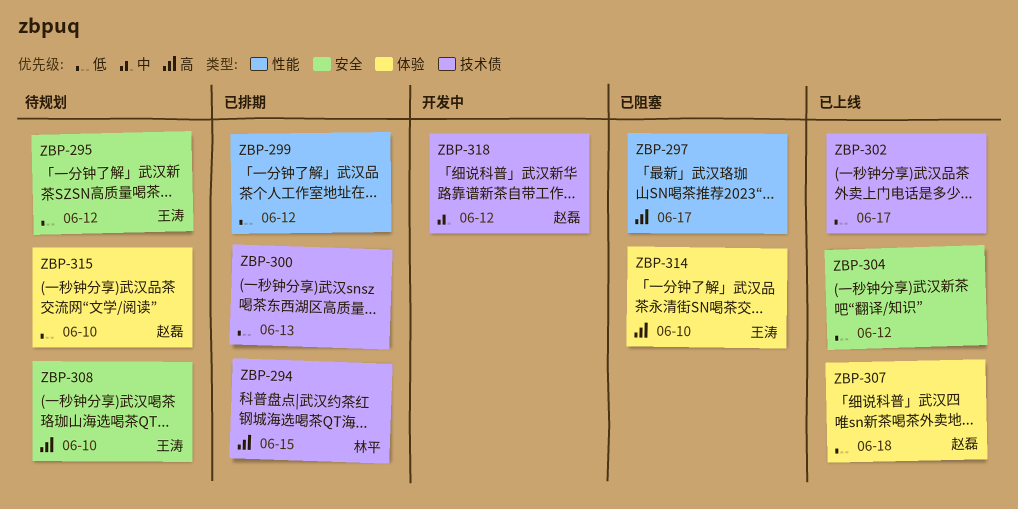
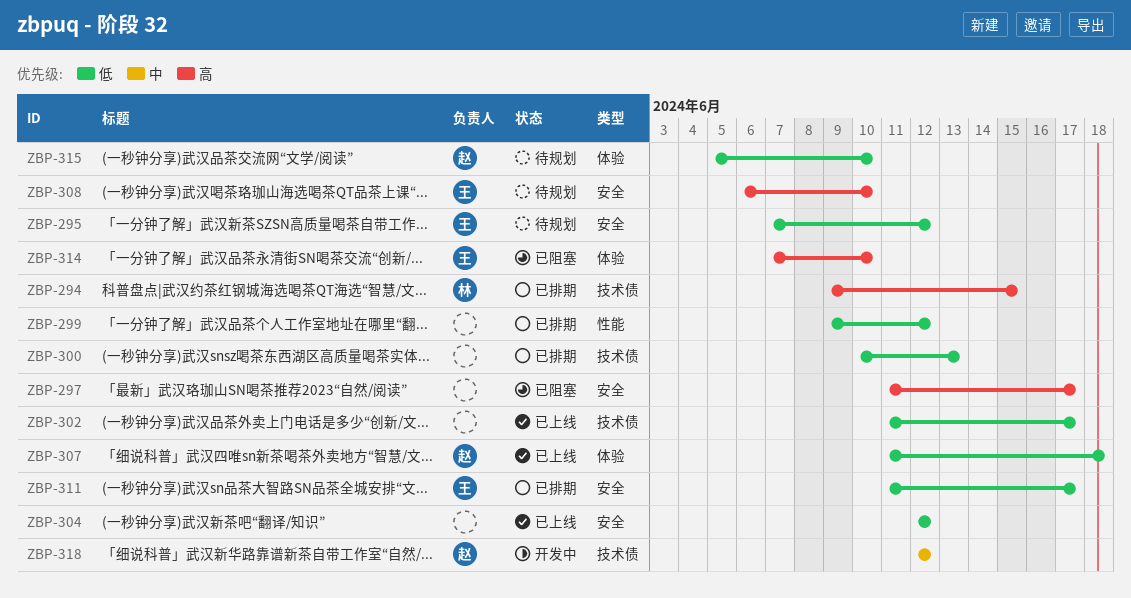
ZBP-297, label: 性能 -> 安全
ZBP-311: none -> present

